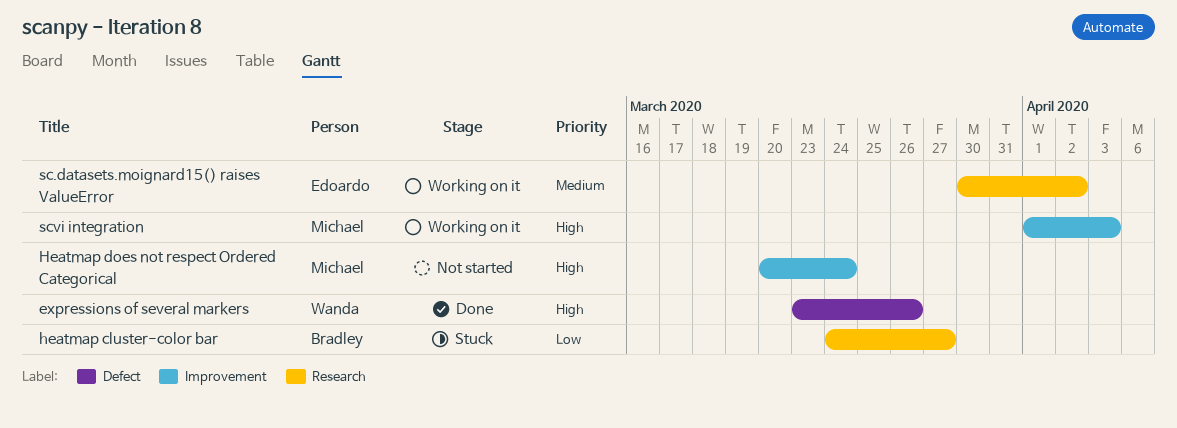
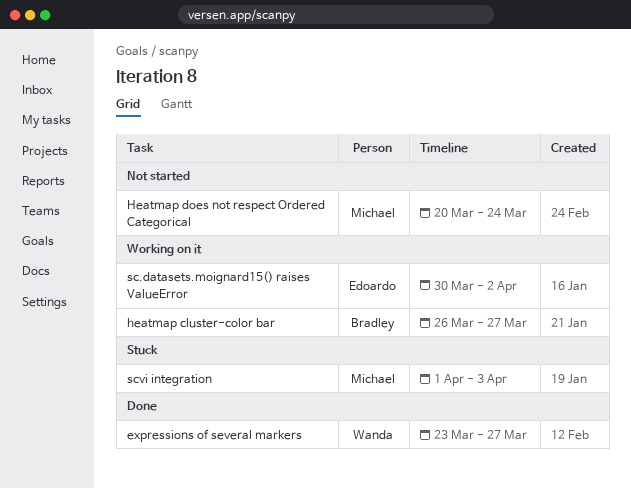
expressions of several markers, due: Mar 26 -> Mar 27
heatmap cluster-color bar, status: Stuck -> Working on it
heatmap cluster-color bar, start: Mar 24 -> Mar 26
scvi integration, status: Working on it -> Stuck

